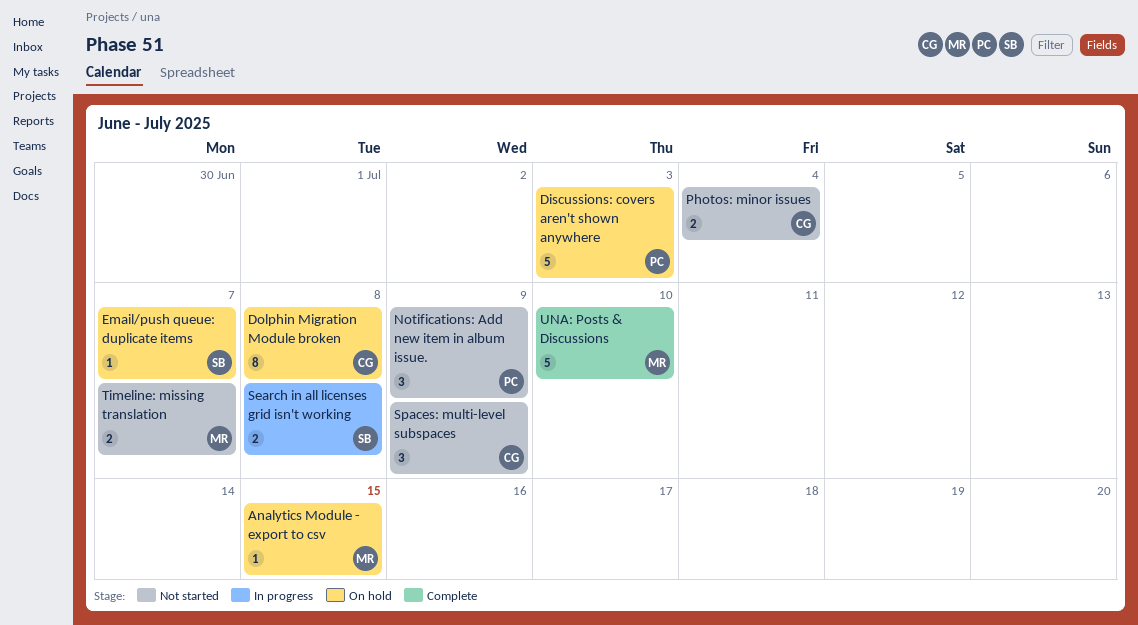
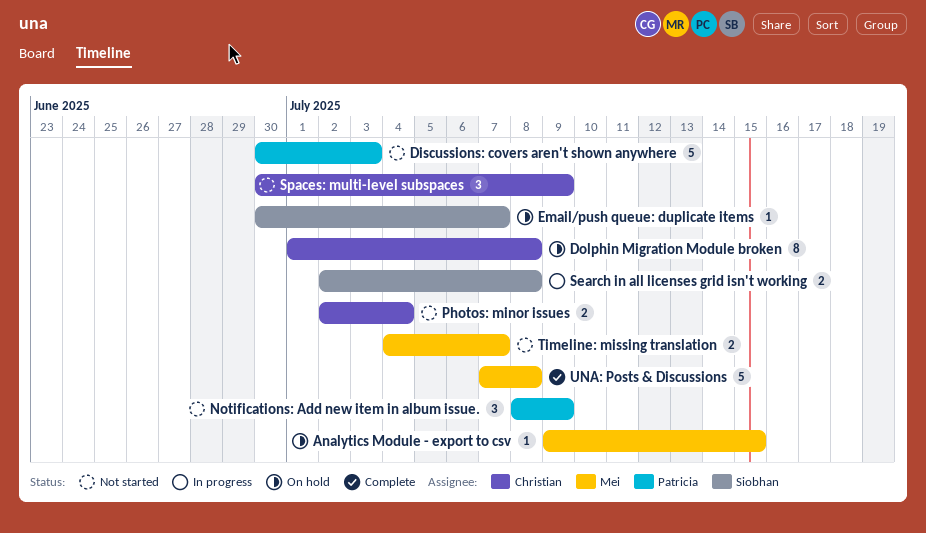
Discussions: covers aren't shown anywhere, status: On hold -> Not started
UNA: Posts & Discussions, due: Jul 10 -> Jul 8

